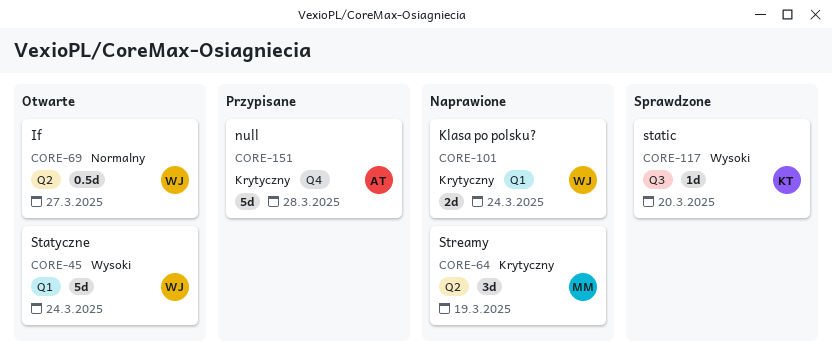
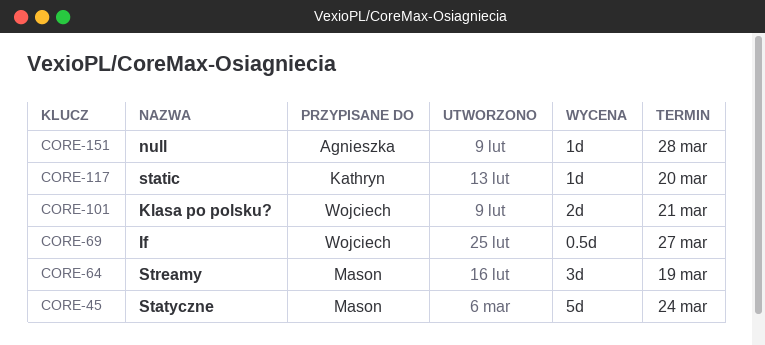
CORE-45, owner: Wojciech -> Mason
CORE-101, due: Mar 24 -> Mar 21
CORE-151, estimate: 5d -> 1d

